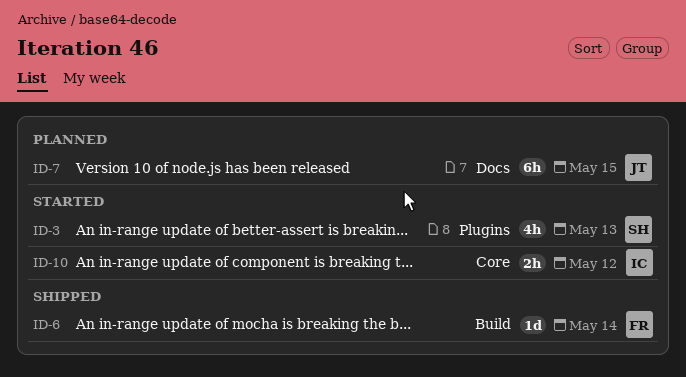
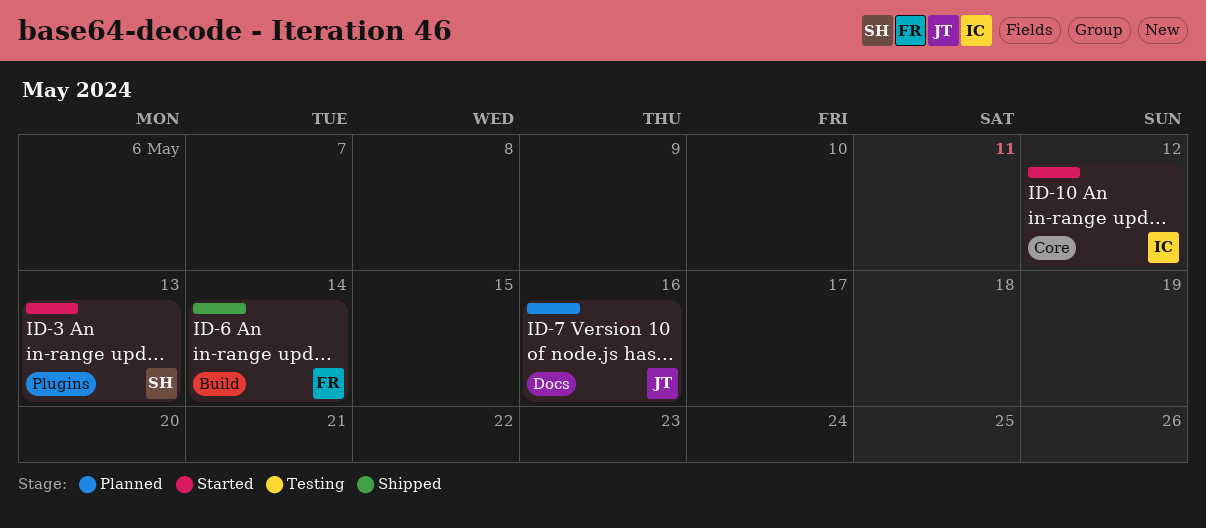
ID-7, due: May 15 -> May 16

